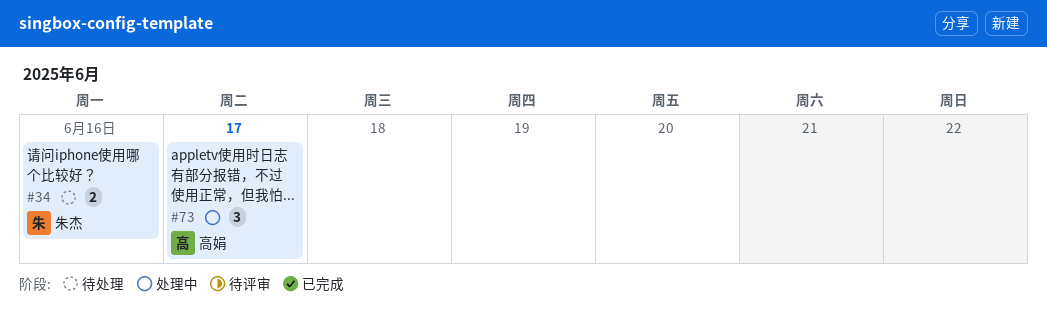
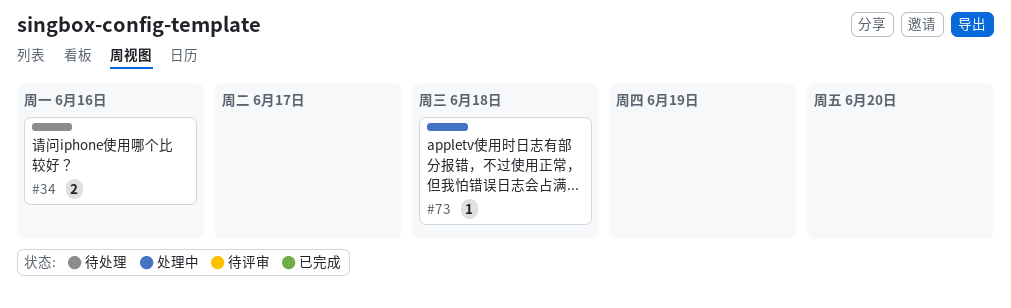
#73, estimate: 3 -> 1
#73, due: Jun 17 -> Jun 18

